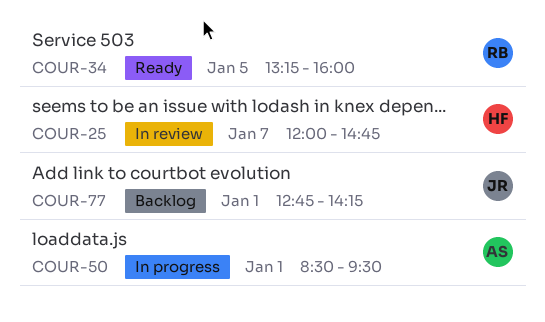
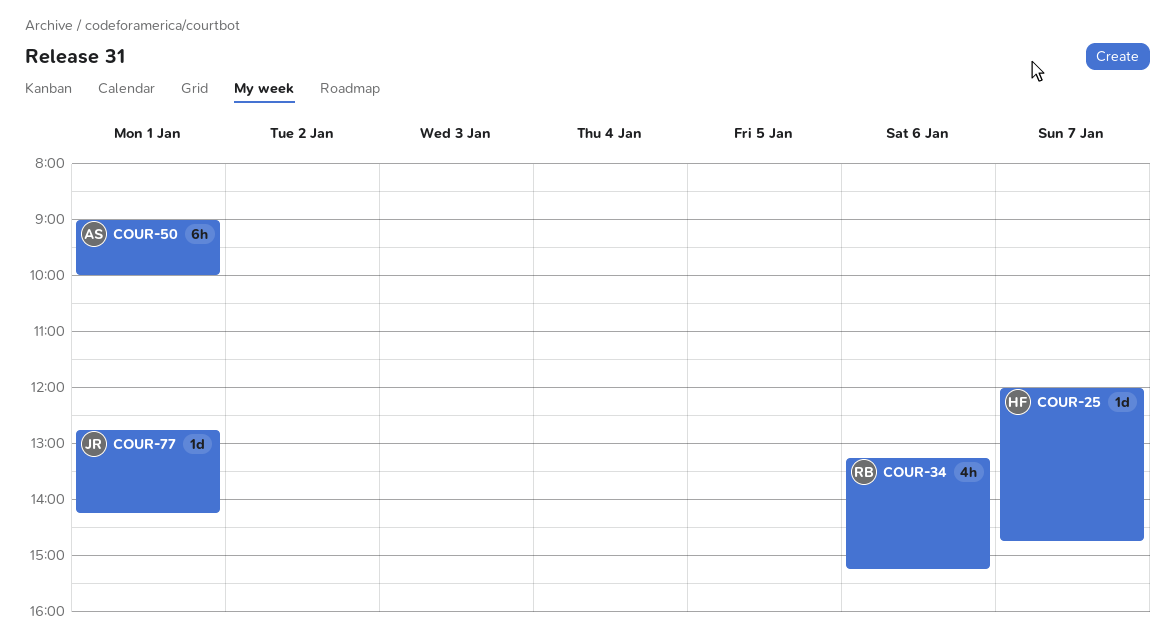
COUR-34, day: Jan 5 -> Jan 6
COUR-34, ends: 16:00 -> 15:15
COUR-50, begins: 08:30 -> 09:00
COUR-50, ends: 09:30 -> 10:00

